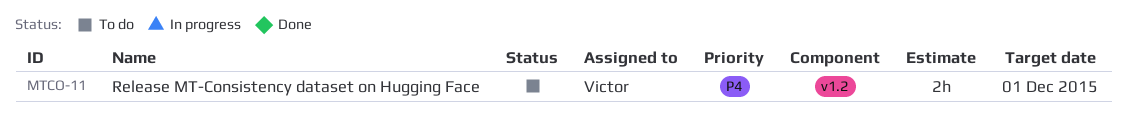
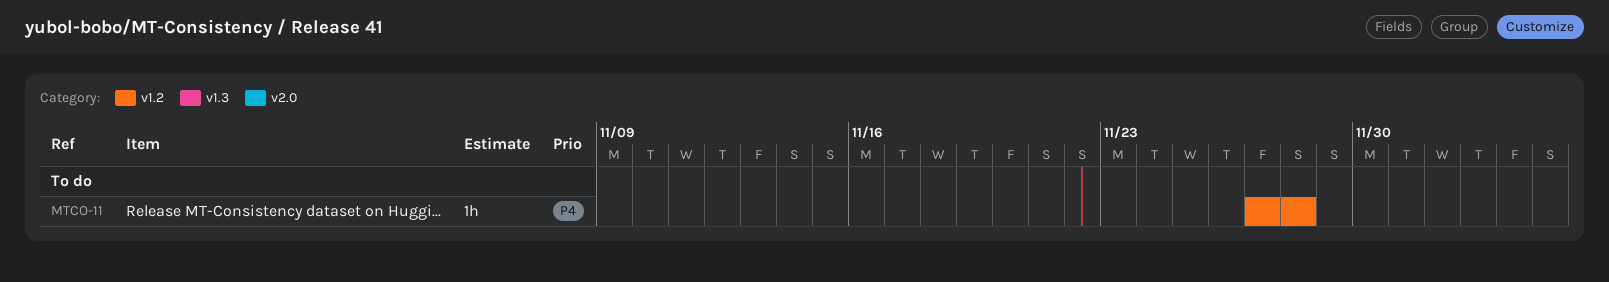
MTCO-11, estimate: 2h -> 1h
MTCO-11, due: Dec 1 -> Nov 28

